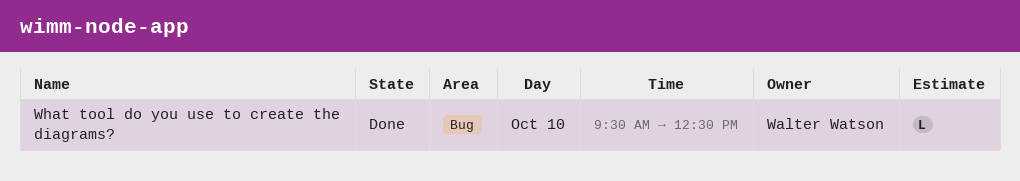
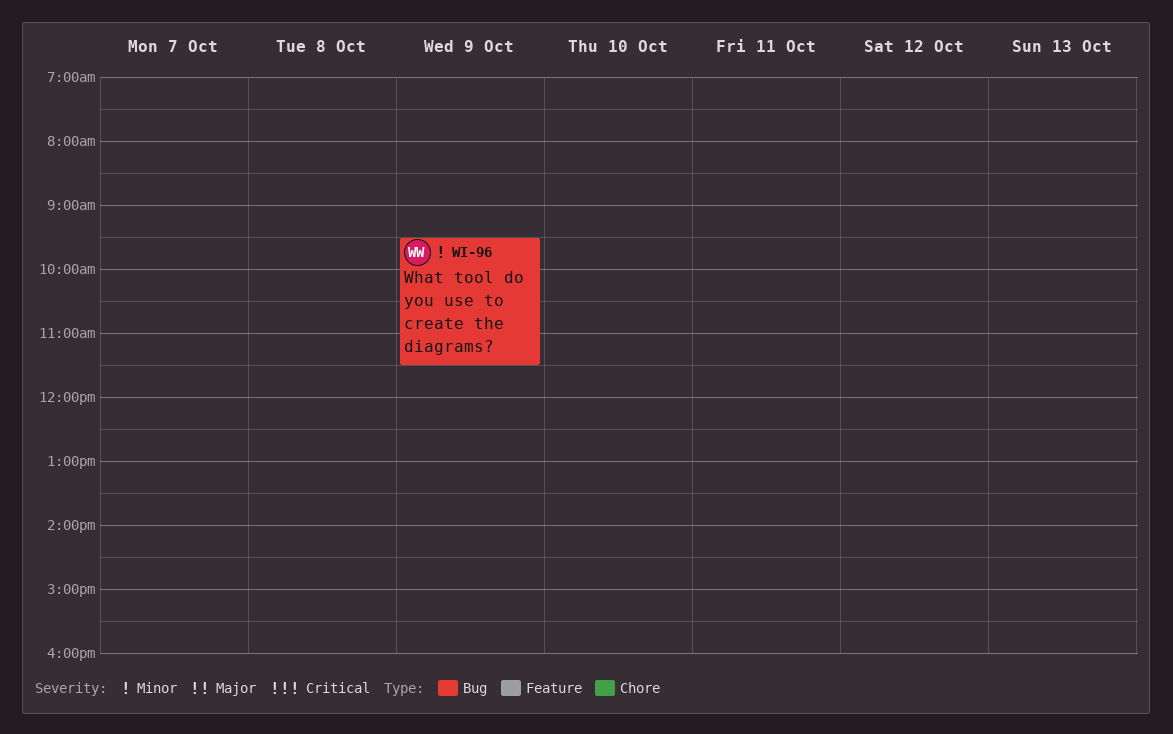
What tool do you use to create the diagrams?, day: Oct 10 -> Oct 9
What tool do you use to create the diagrams?, ends: 12:30 -> 11:30

